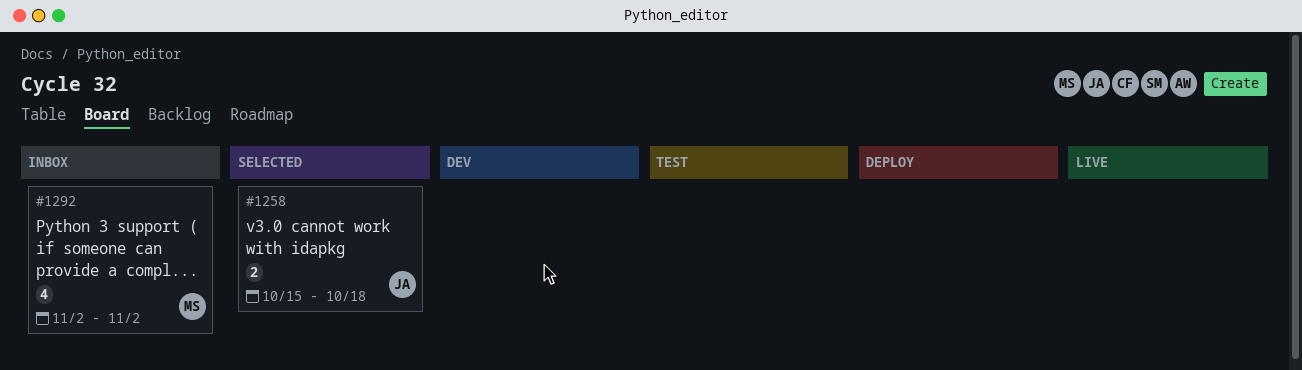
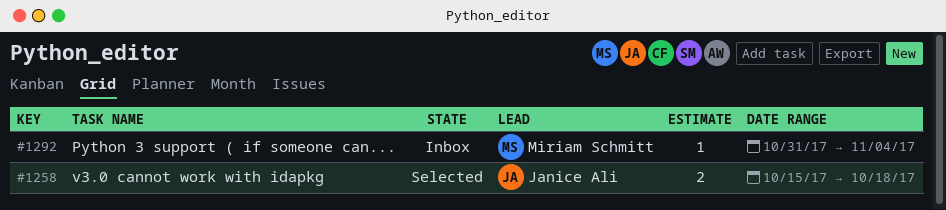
#1292, estimate: 4 -> 1
#1292, start: Nov 2 -> Oct 31
#1292, due: Nov 2 -> Nov 4

